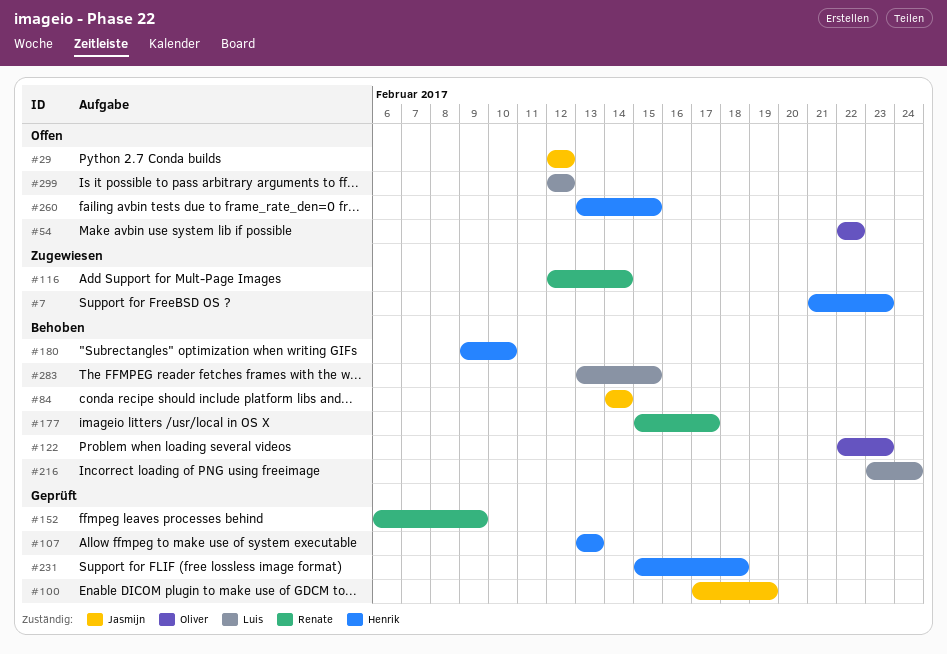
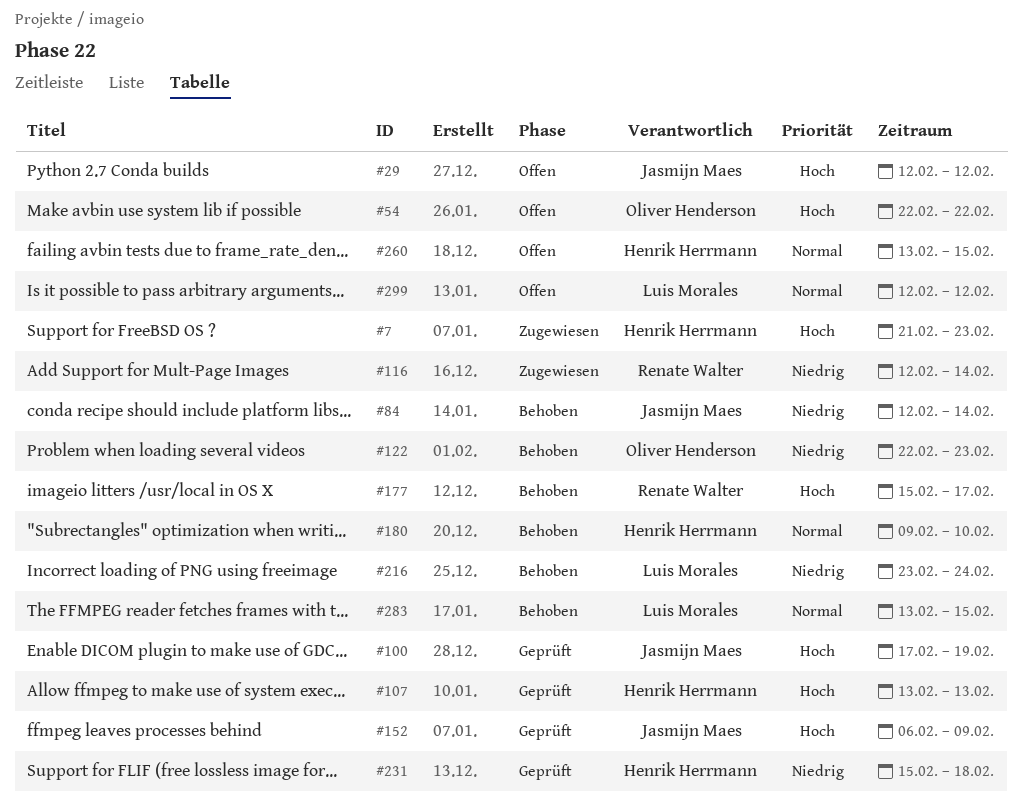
#84, start: Feb 14 -> Feb 12
#152, owner: Renate Walter -> Jasmijn Maes

